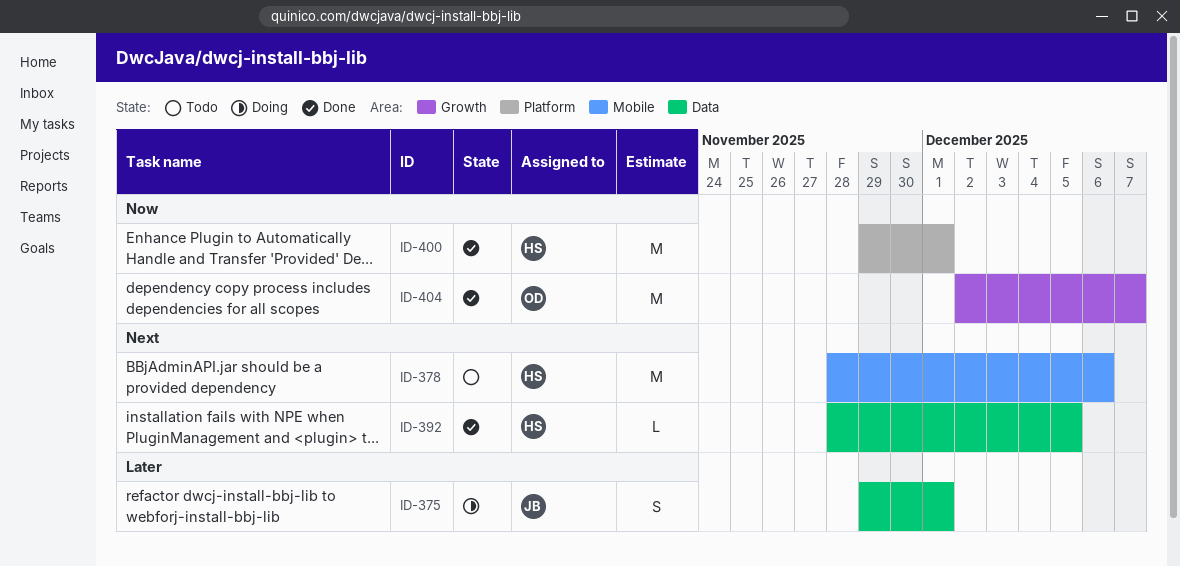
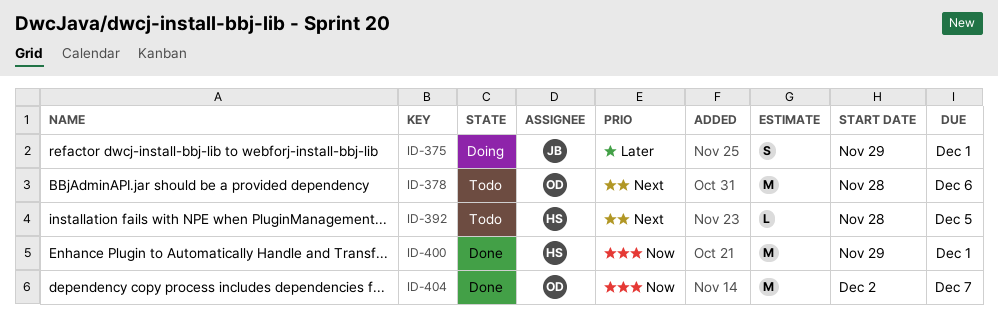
ID-378, owner: HS -> OD
ID-392, status: Done -> Todo

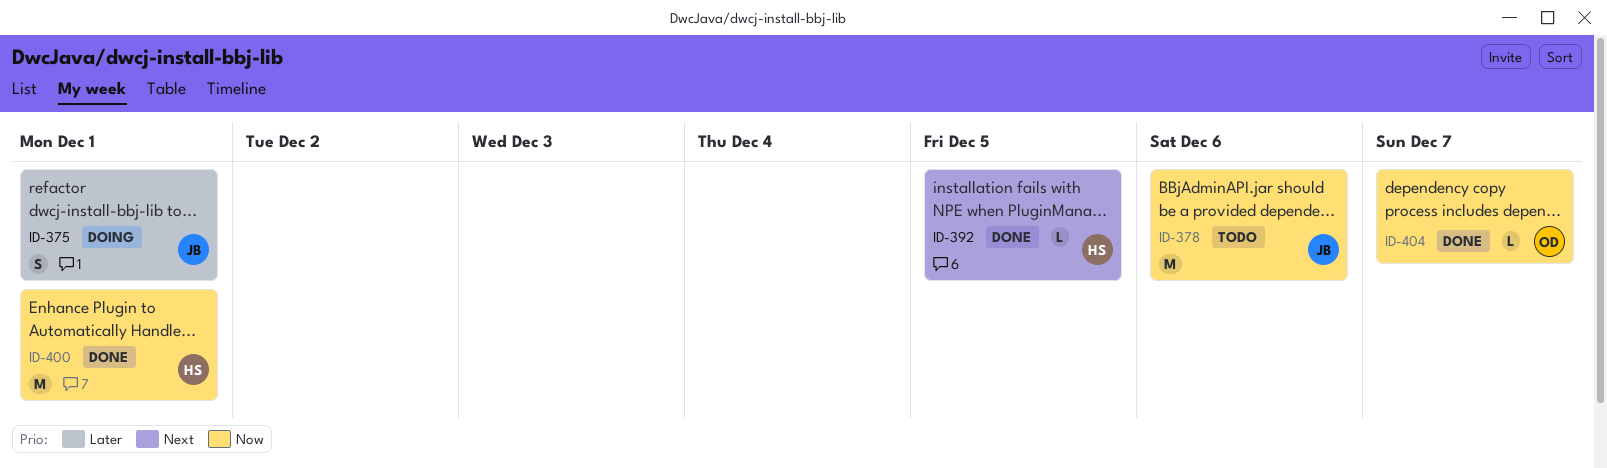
ID-378, owner: OD -> JB
ID-378, priority: Next -> Now
ID-392, status: Todo -> Done
ID-404, estimate: M -> L

